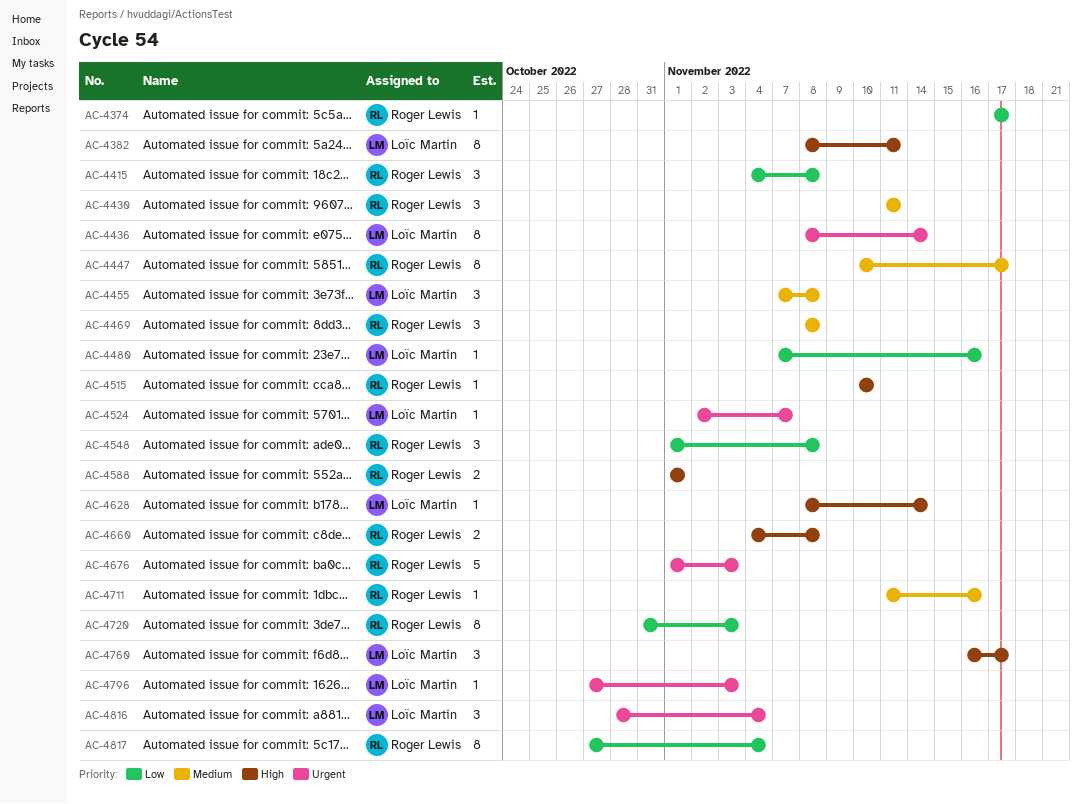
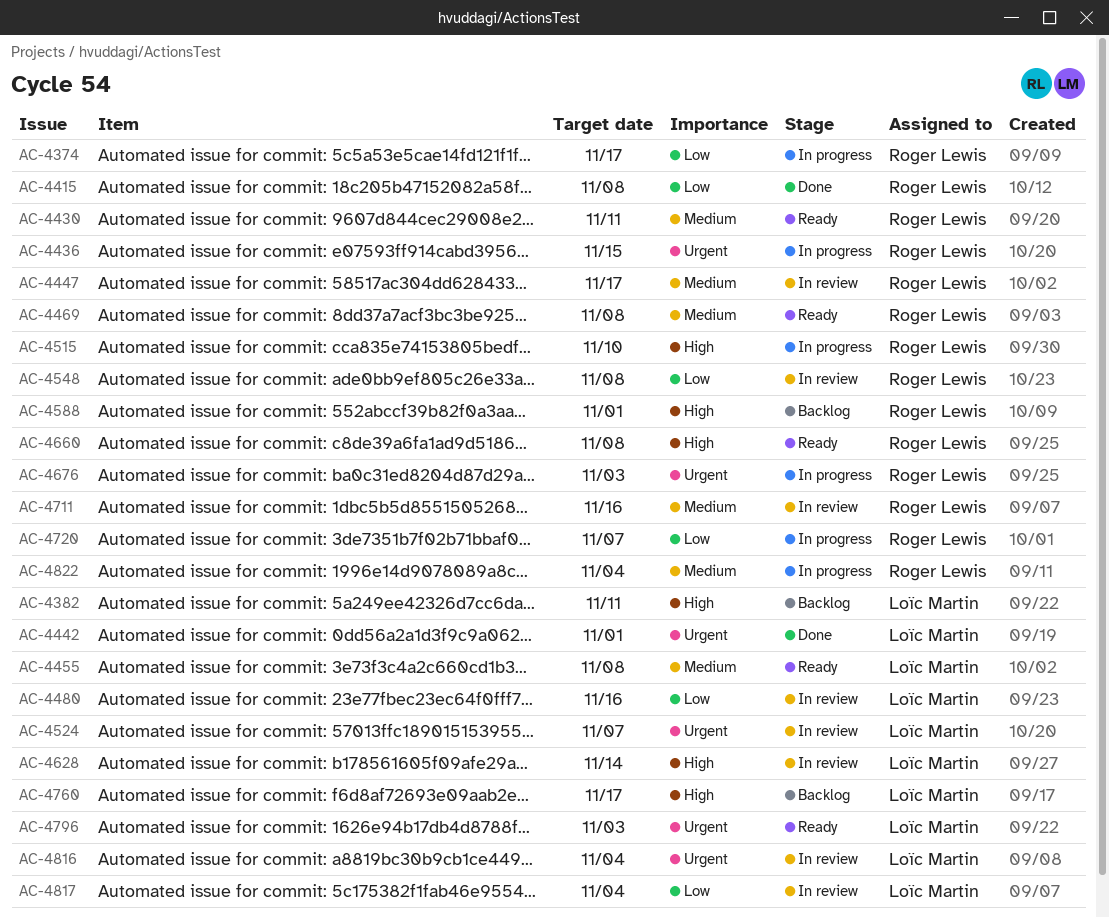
AC-4436, owner: Loïc Martin -> Roger Lewis
AC-4436, due: Nov 14 -> Nov 15
AC-4442: none -> present
AC-4720, due: Nov 3 -> Nov 7
AC-4817, owner: Roger Lewis -> Loïc Martin
AC-4822: none -> present

